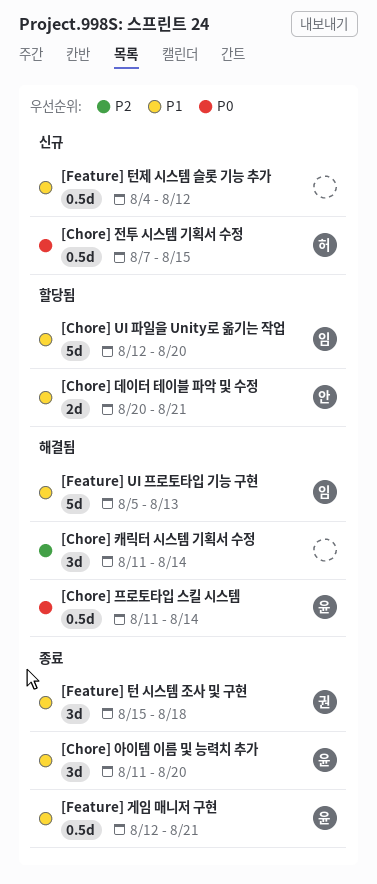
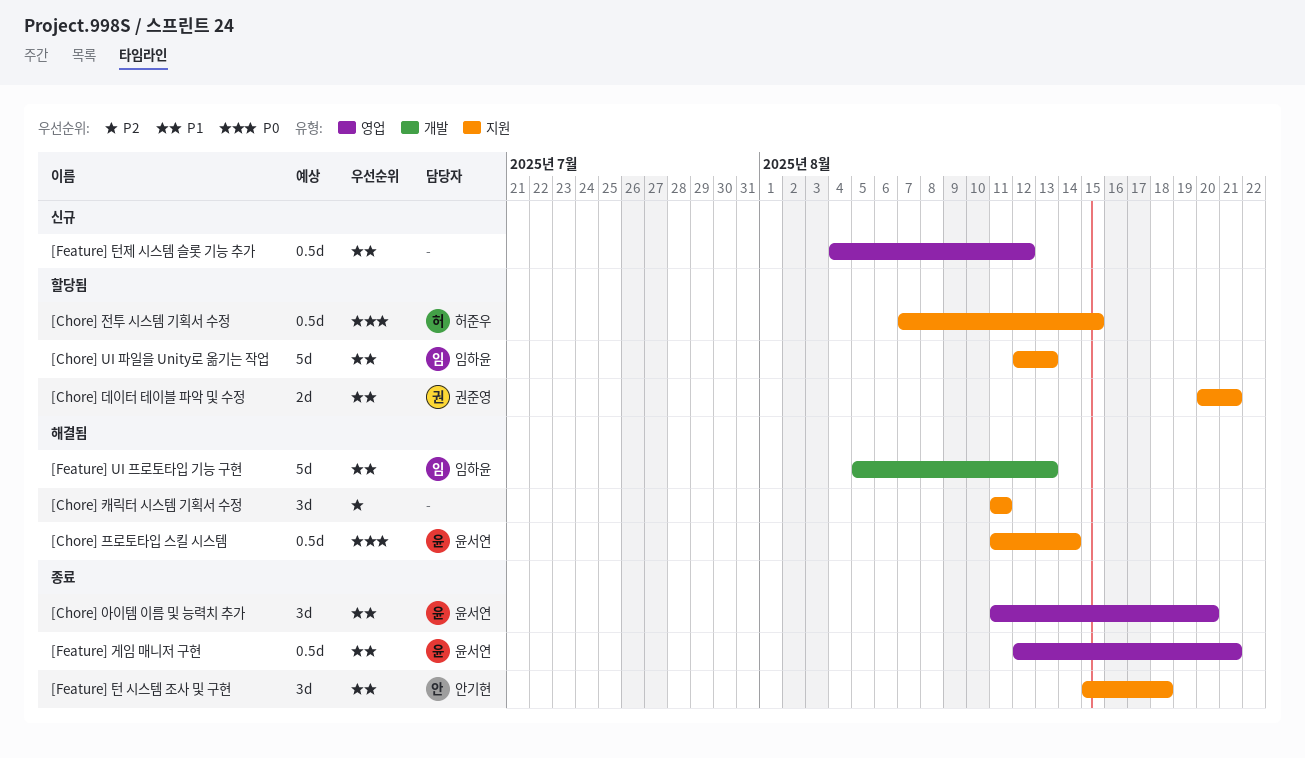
[Chore] UI 파일을 Unity로 옮기는 작업, due: Aug 20 -> Aug 13
[Chore] 데이터 테이블 파악 및 수정, owner: 안기현 -> 권준영
[Chore] 전투 시스템 기획서 수정, status: 신규 -> 할당됨
[Chore] 캐릭터 시스템 기획서 수정, due: Aug 14 -> Aug 11
[Feature] 턴 시스템 조사 및 구현, owner: 권준영 -> 안기현

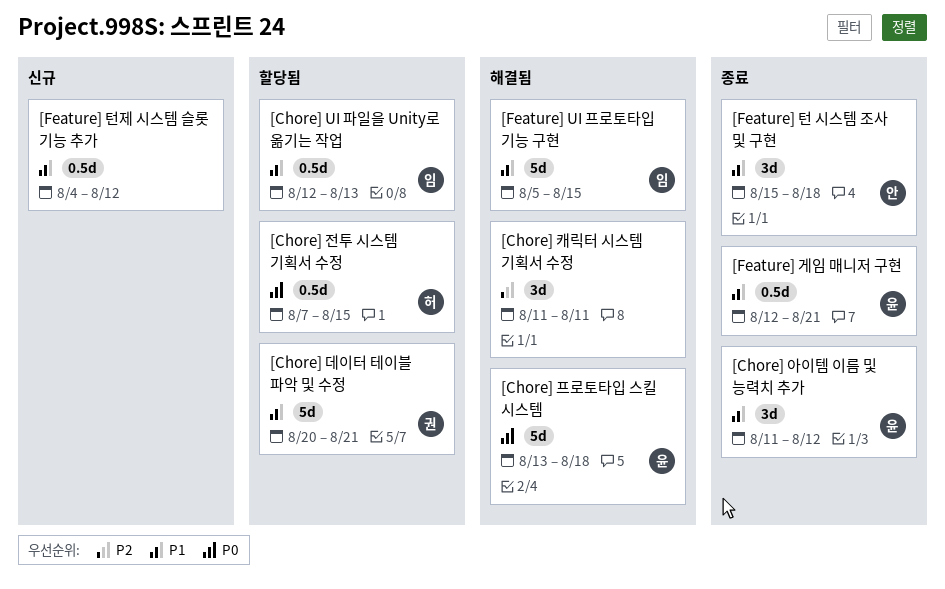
[Chore] UI 파일을 Unity로 옮기는 작업, estimate: 5d -> 0.5d
[Chore] 데이터 테이블 파악 및 수정, estimate: 2d -> 5d
[Chore] 아이템 이름 및 능력치 추가, due: Aug 20 -> Aug 12
[Chore] 프로토타입 스킬 시스템, estimate: 0.5d -> 5d
[Chore] 프로토타입 스킬 시스템, start: Aug 11 -> Aug 13
[Chore] 프로토타입 스킬 시스템, due: Aug 14 -> Aug 18
[Feature] UI 프로토타입 기능 구현, due: Aug 13 -> Aug 15

